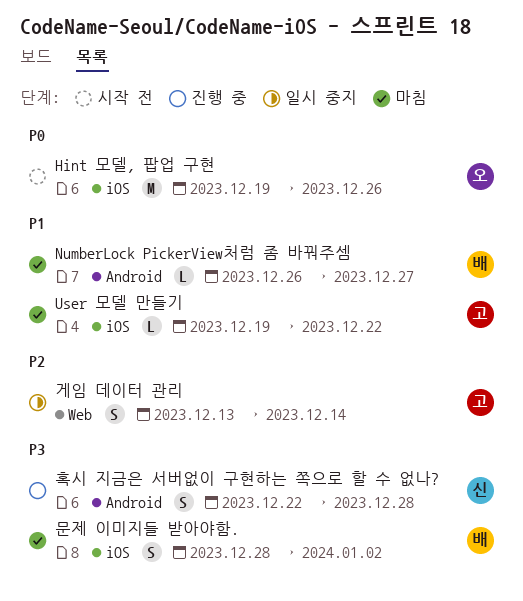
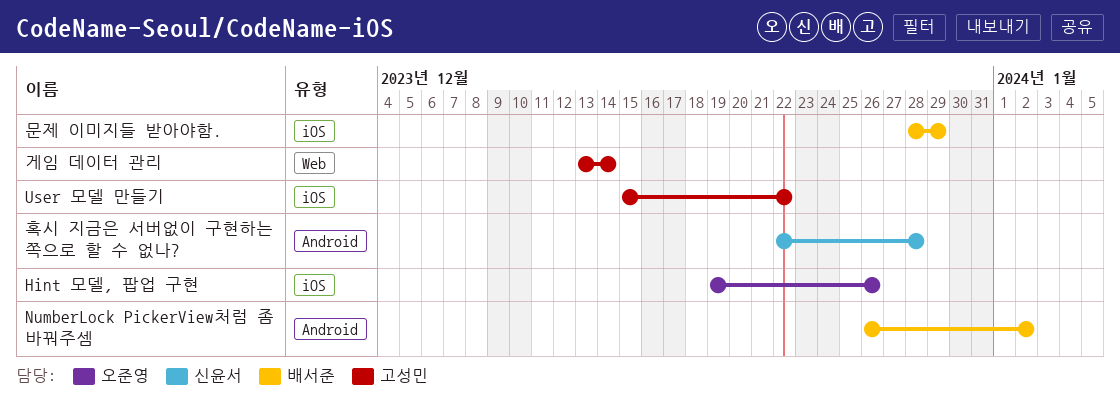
NumberLock PickerView처럼 좀 바꿔주셈, due: Dec 27 -> Jan 2
User 모델 만들기, start: Dec 19 -> Dec 15
문제 이미지들 받아야함., due: Jan 2 -> Dec 29

